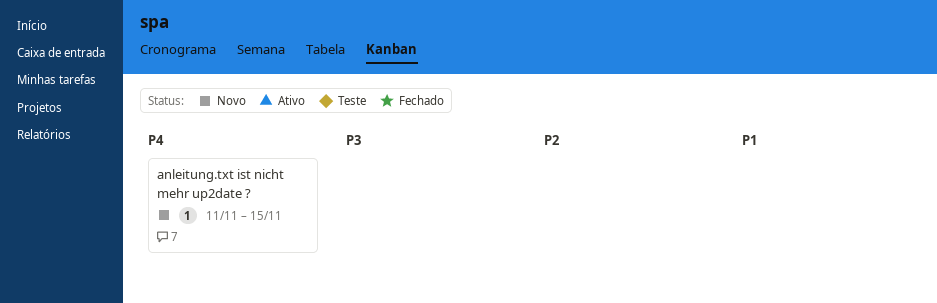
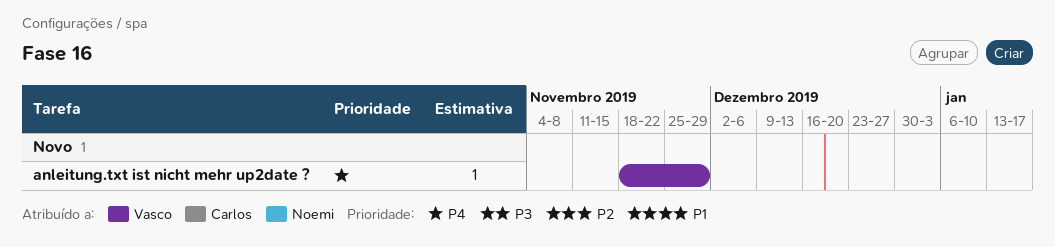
anleitung.txt ist nicht mehr up2date ?, start: Nov 11 -> Nov 18
anleitung.txt ist nicht mehr up2date ?, due: Nov 15 -> Nov 29

